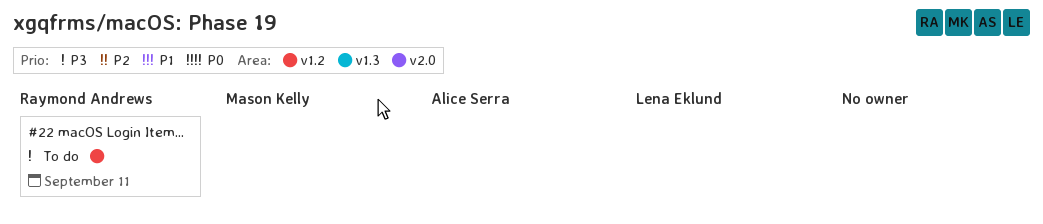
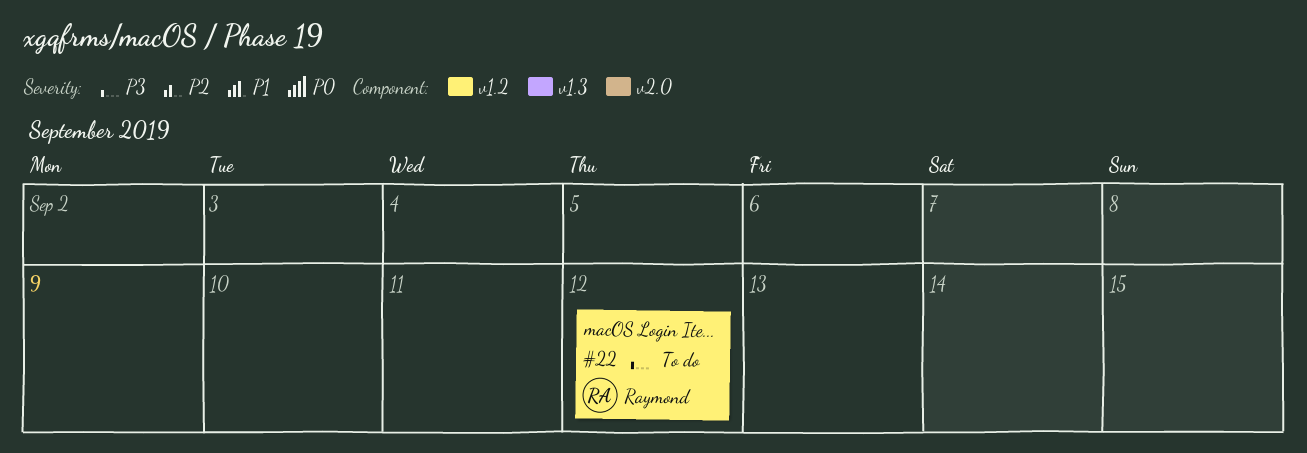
#22, due: Sep 11 -> Sep 12

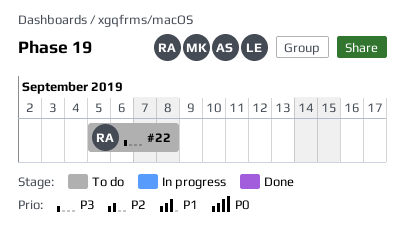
#22, due: Sep 12 -> Sep 8

